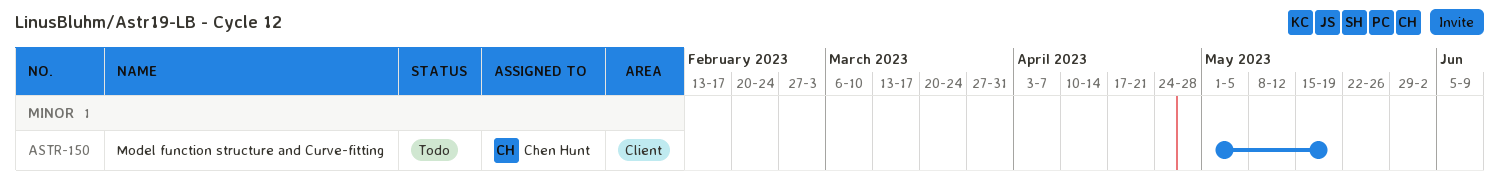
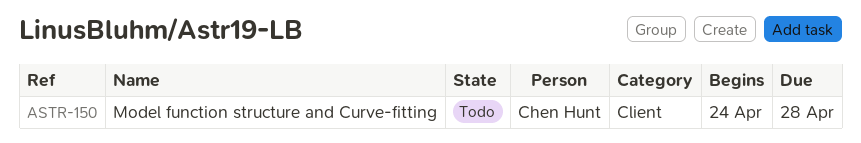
ASTR-150, start: May 1 -> Apr 24
ASTR-150, due: May 19 -> Apr 28

